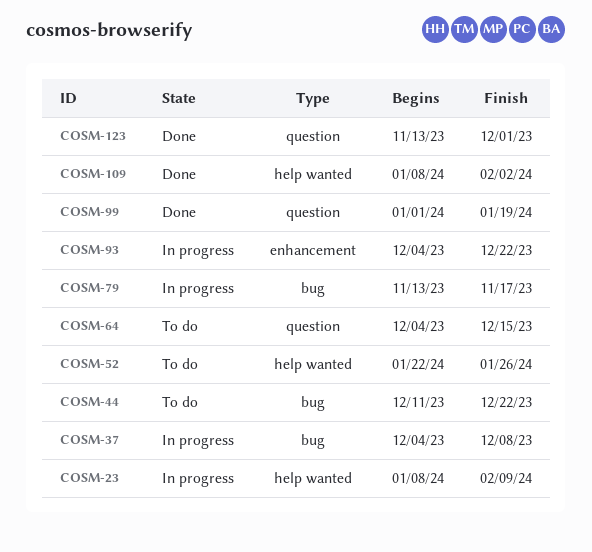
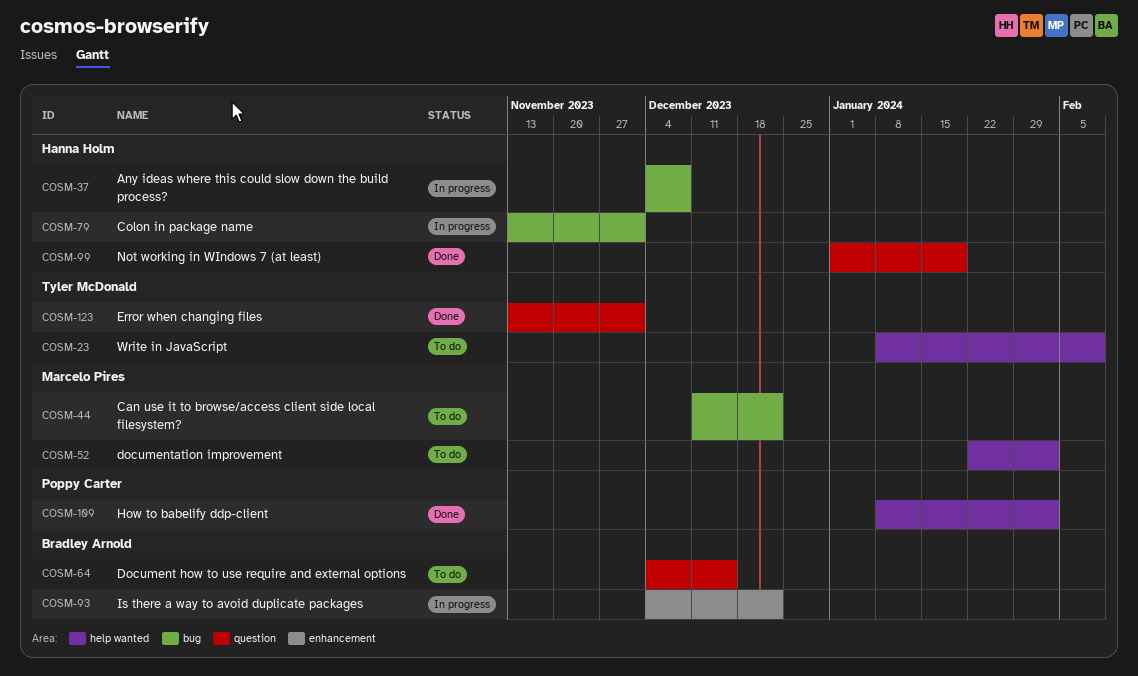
COSM-23, status: In progress -> To do
COSM-52, due: Jan 26 -> Feb 2
COSM-79, due: Nov 17 -> Dec 1

